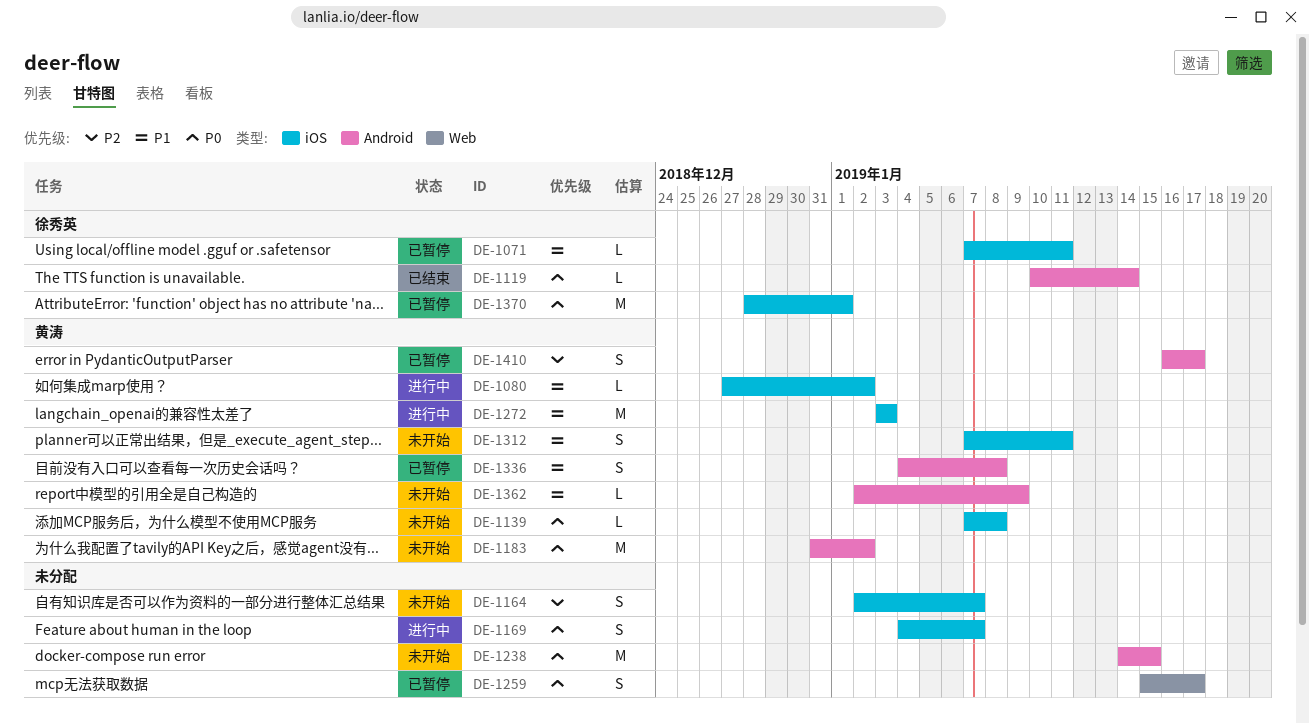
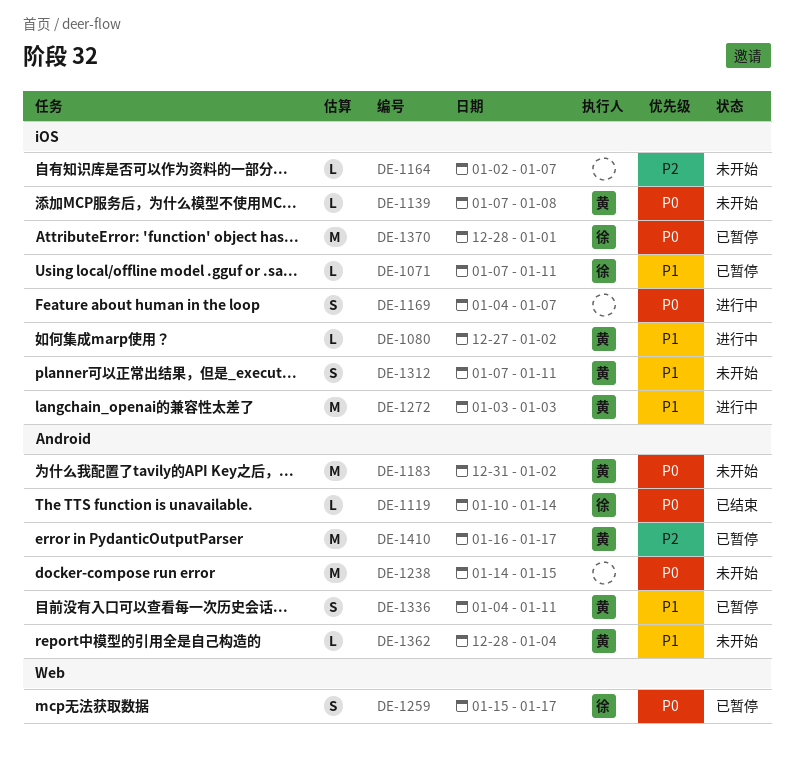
DE-1164, estimate: S -> L
DE-1259, owner: none -> 徐秀英
DE-1336, due: Jan 8 -> Jan 11
DE-1362, start: Jan 2 -> Dec 28
DE-1362, due: Jan 9 -> Jan 4
DE-1410, estimate: S -> M

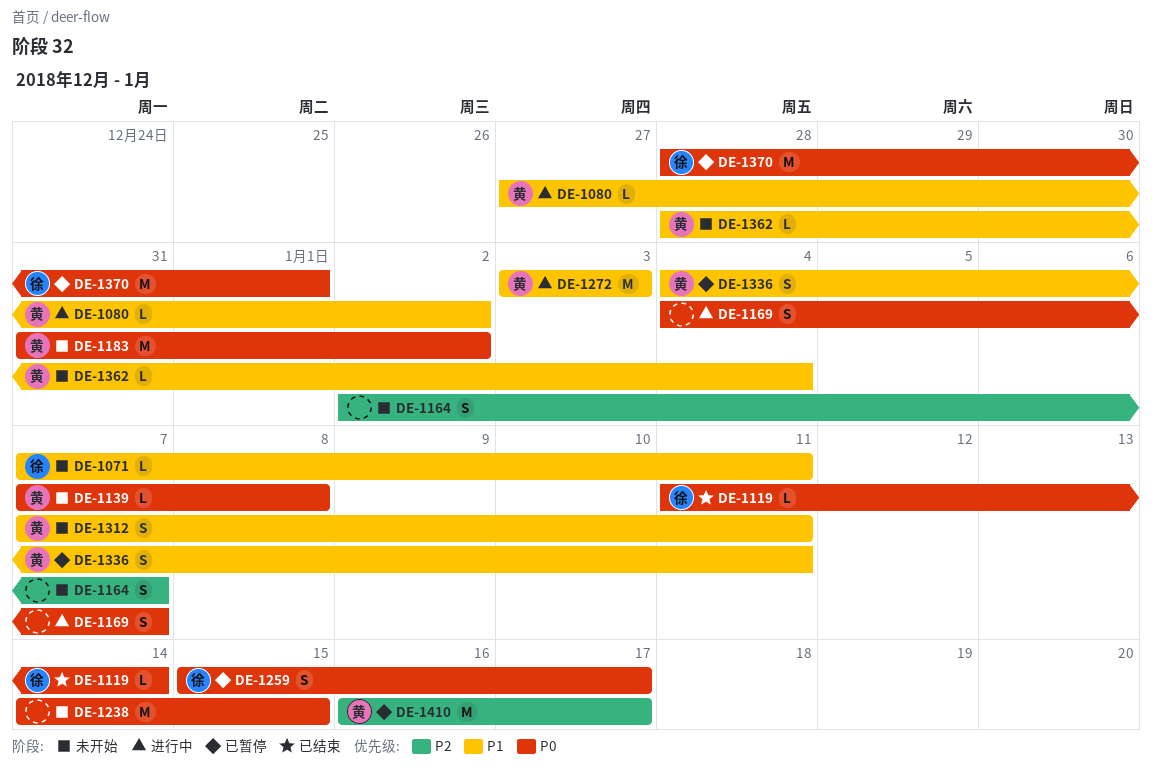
DE-1071, status: 已暂停 -> 未开始
DE-1119, start: Jan 10 -> Jan 11
DE-1164, estimate: L -> S

